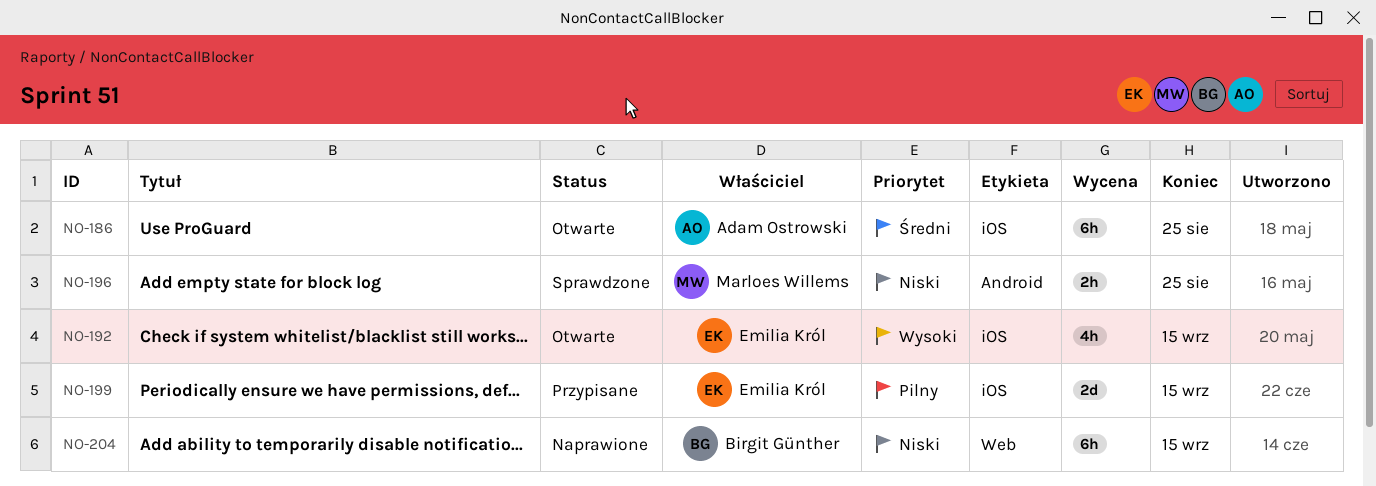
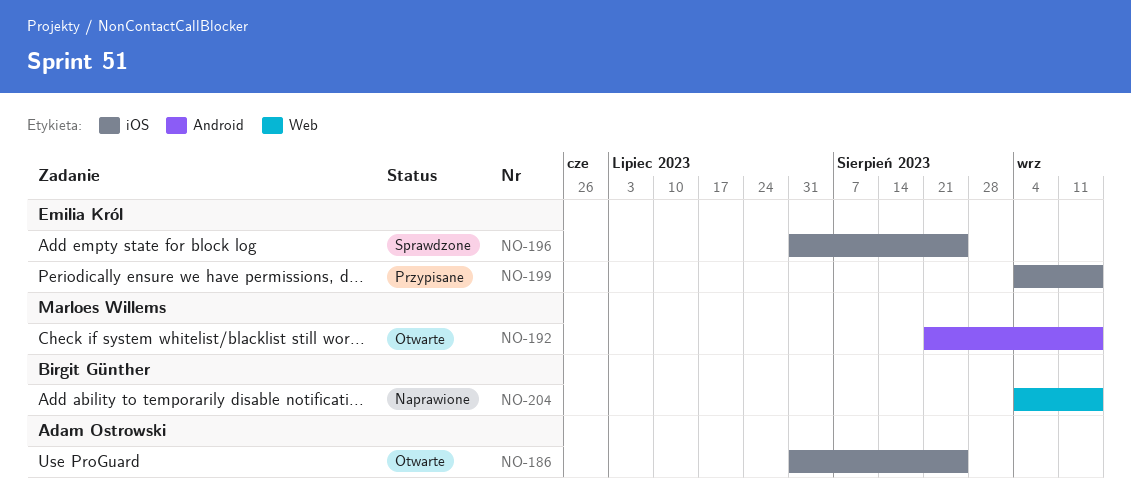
NO-192, owner: Emilia Król -> Marloes Willems
NO-192, label: iOS -> Android
NO-196, owner: Marloes Willems -> Emilia Król
NO-196, label: Android -> iOS

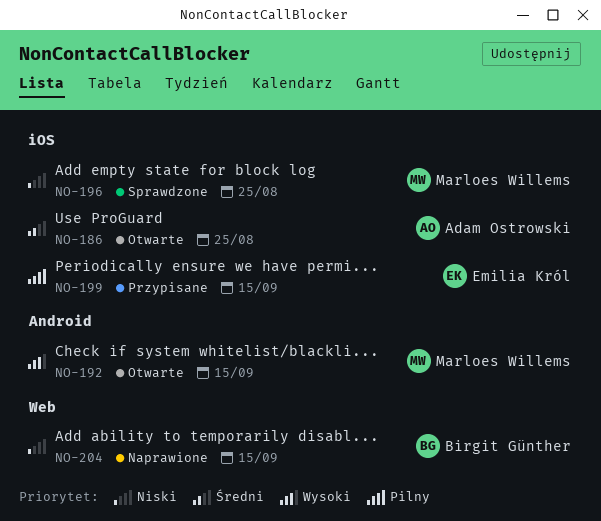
NO-196, owner: Emilia Król -> Marloes Willems

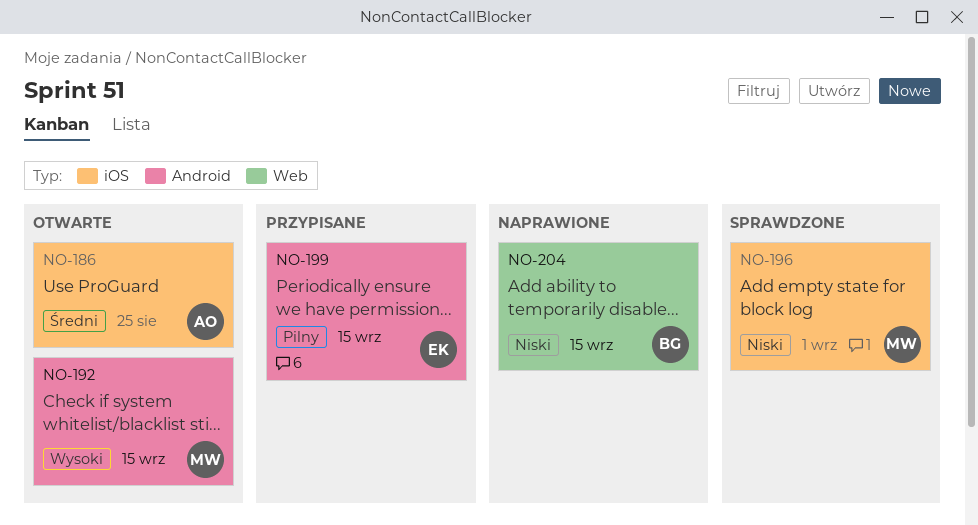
NO-196, due: Aug 25 -> Sep 1
NO-199, label: iOS -> Android

